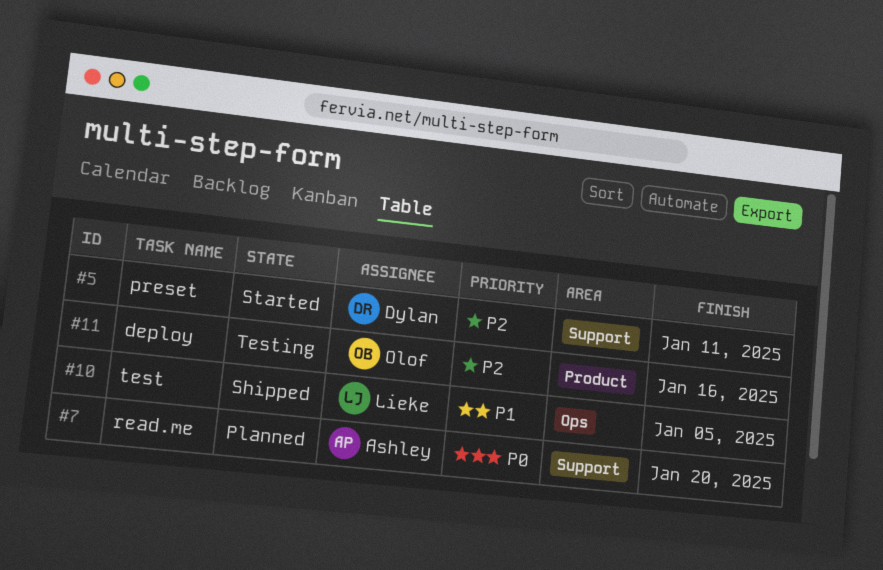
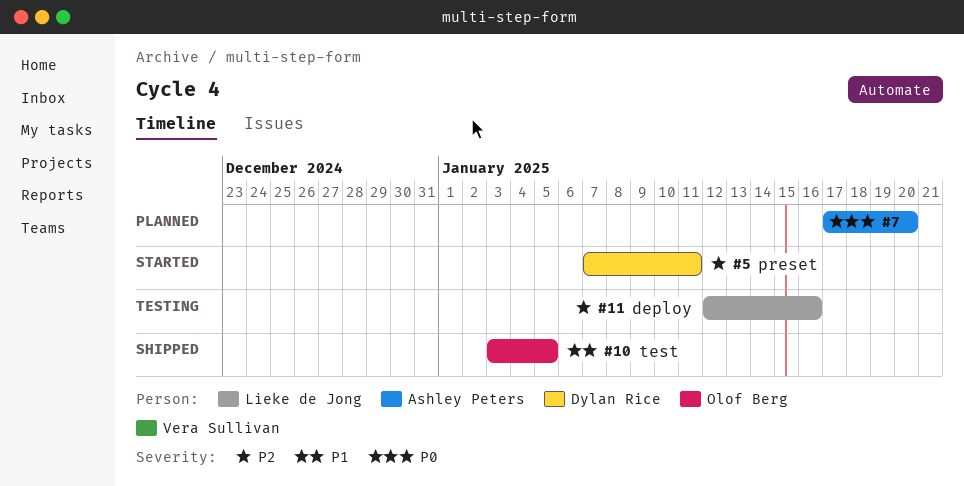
#10, owner: Lieke de Jong -> Olof Berg
#11, owner: Olof Berg -> Lieke de Jong

